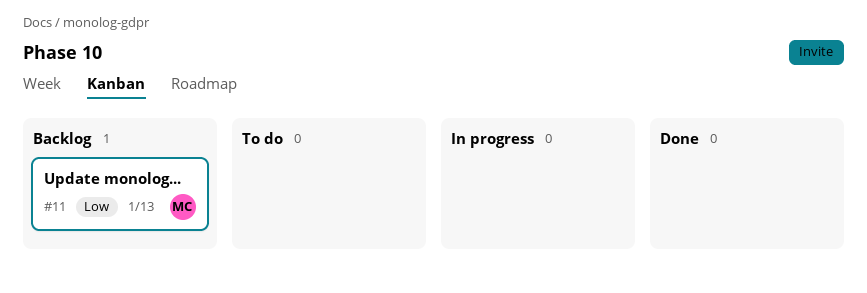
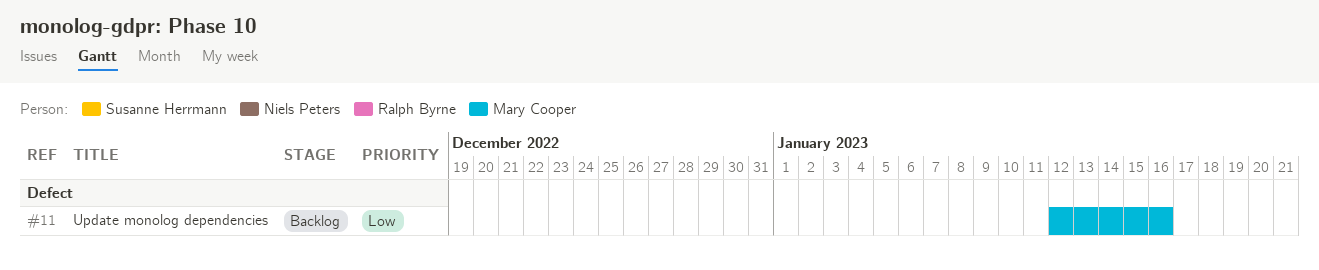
#11, due: Jan 13 -> Jan 16

